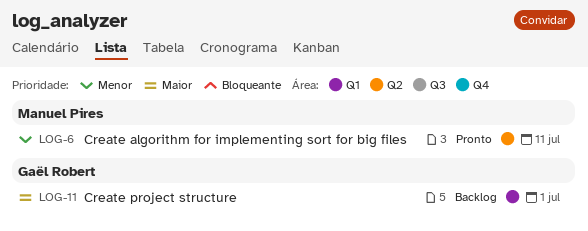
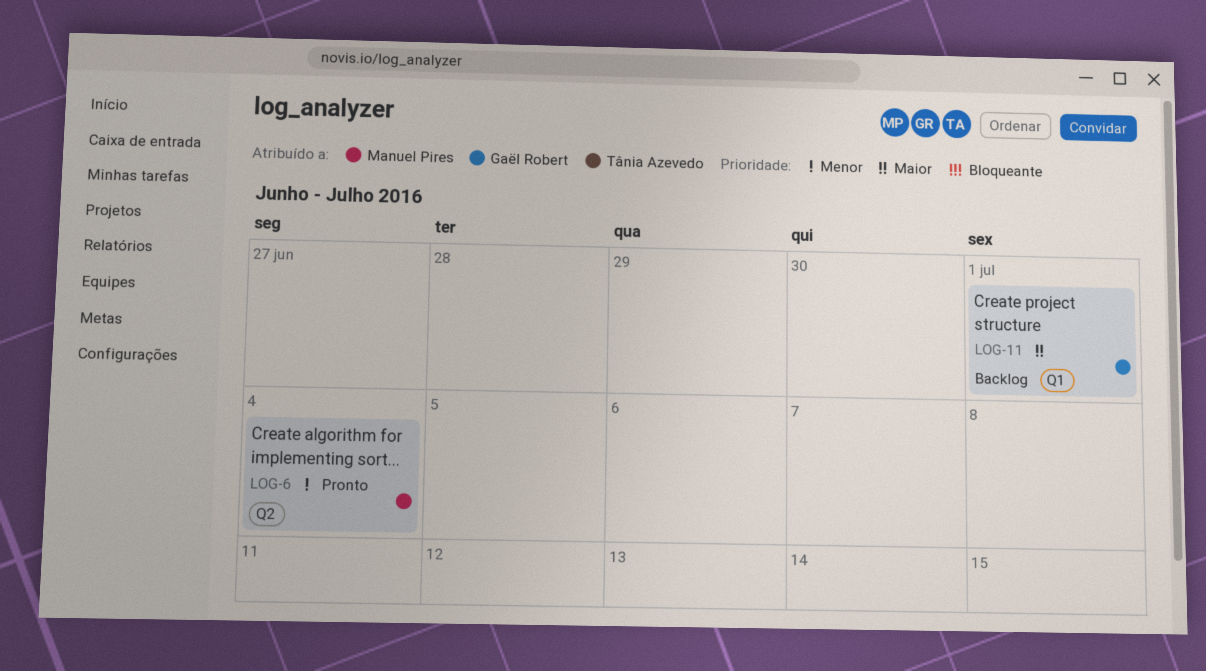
LOG-6, due: Jul 11 -> Jul 4

